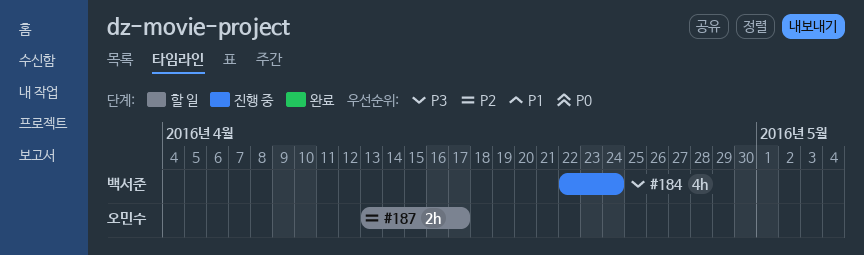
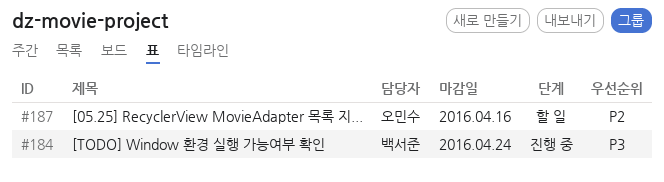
#187, due: Apr 17 -> Apr 16

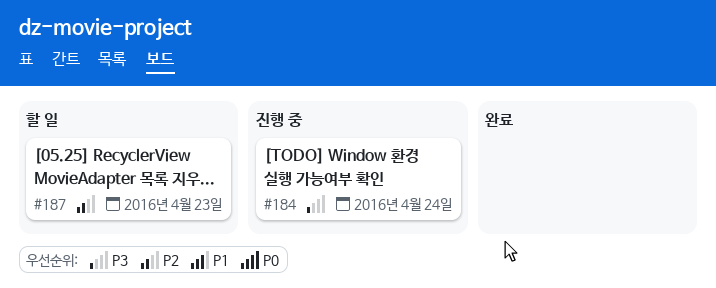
#187, due: Apr 16 -> Apr 23

